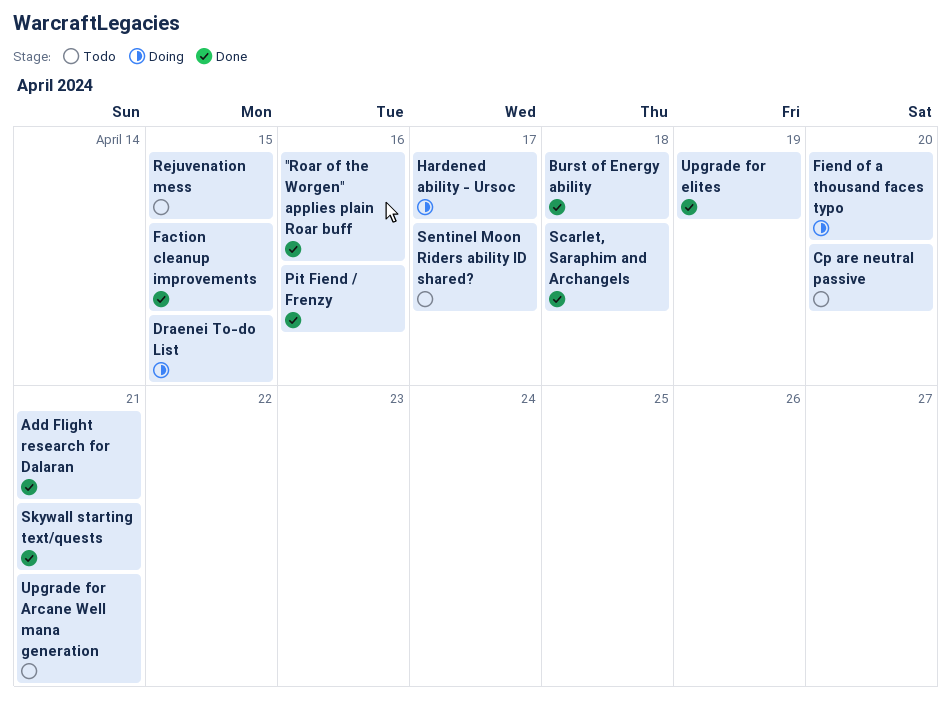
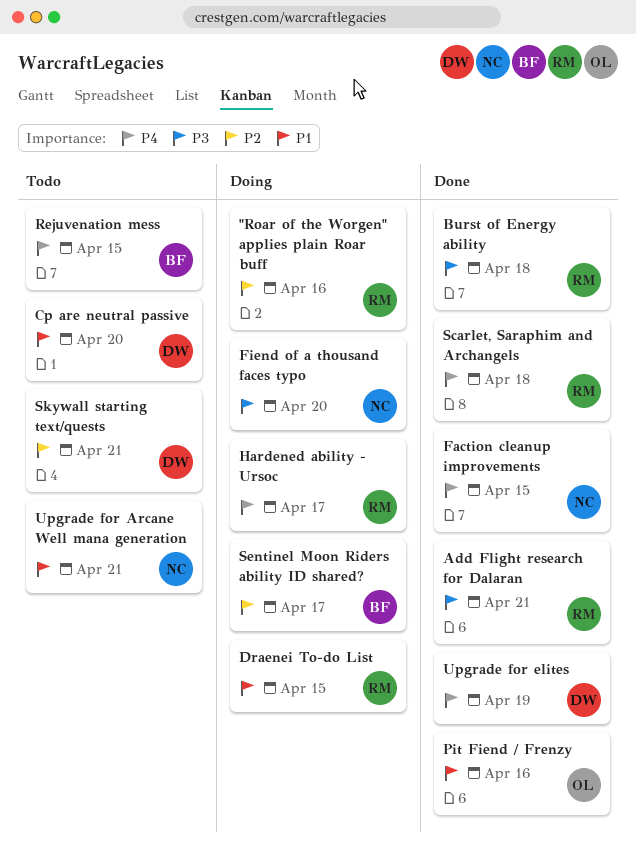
"Roar of the Worgen" applies plain Roar buff, status: Done -> Doing
Sentinel Moon Riders ability ID shared?, status: Todo -> Doing
Skywall starting text/quests, status: Done -> Todo

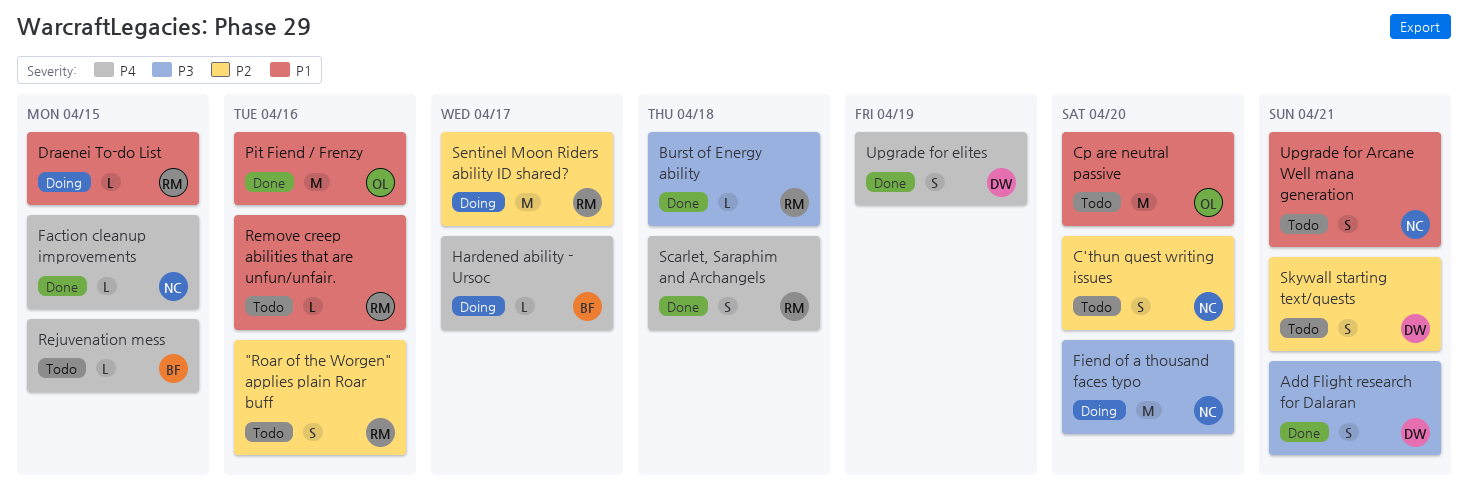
"Roar of the Worgen" applies plain Roar buff, status: Doing -> Todo
Add Flight research for Dalaran, owner: RM -> DW
C'thun quest writing issues: none -> present
Cp are neutral passive, owner: DW -> OL
Hardened ability - Ursoc, owner: RM -> BF
Remove creep abilities that are unfun/unfair.: none -> present
Sentinel Moon Riders ability ID shared?, owner: BF -> RM

